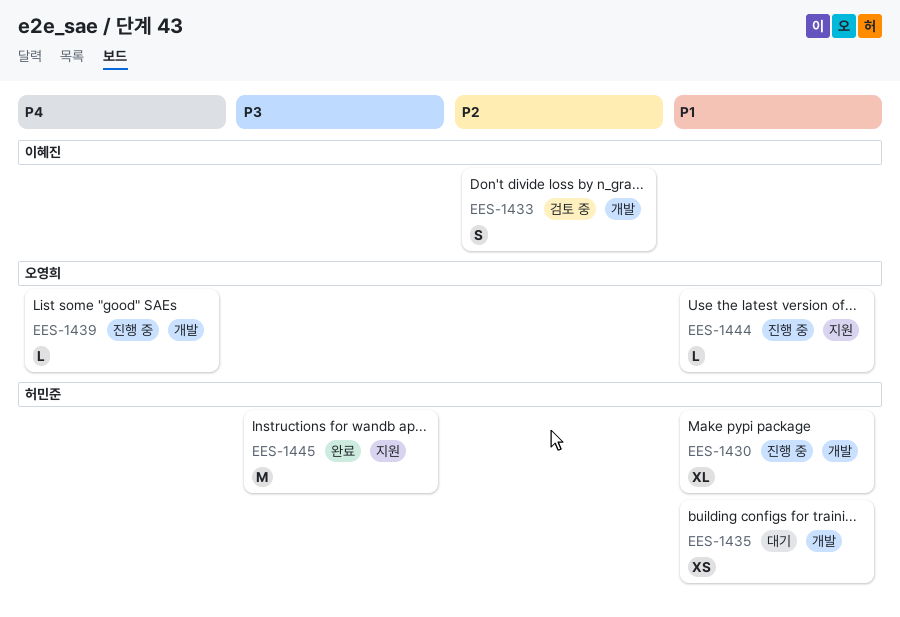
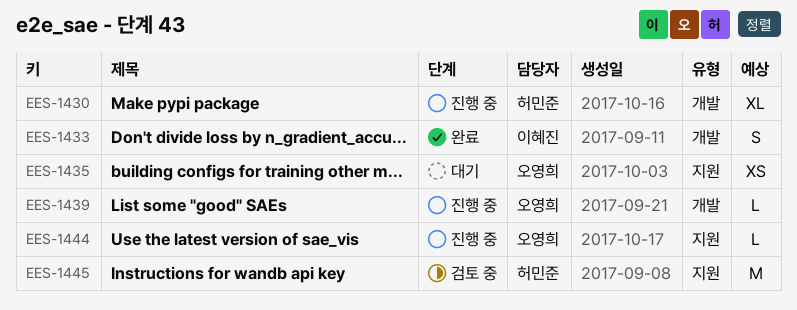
EES-1433, status: 검토 중 -> 완료
EES-1435, owner: 허민준 -> 오영희
EES-1435, label: 개발 -> 지원
EES-1445, status: 완료 -> 검토 중

